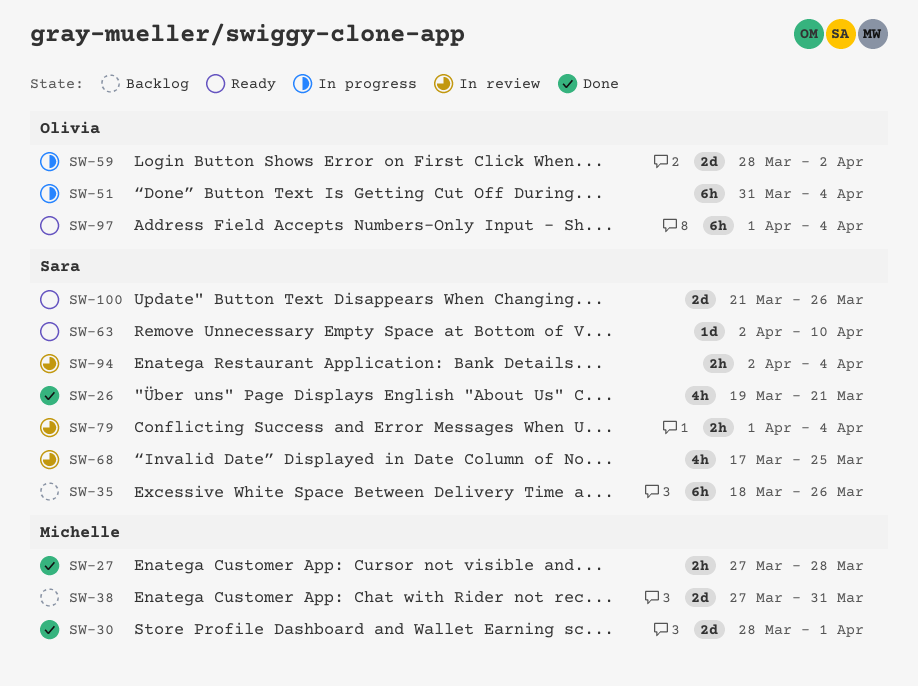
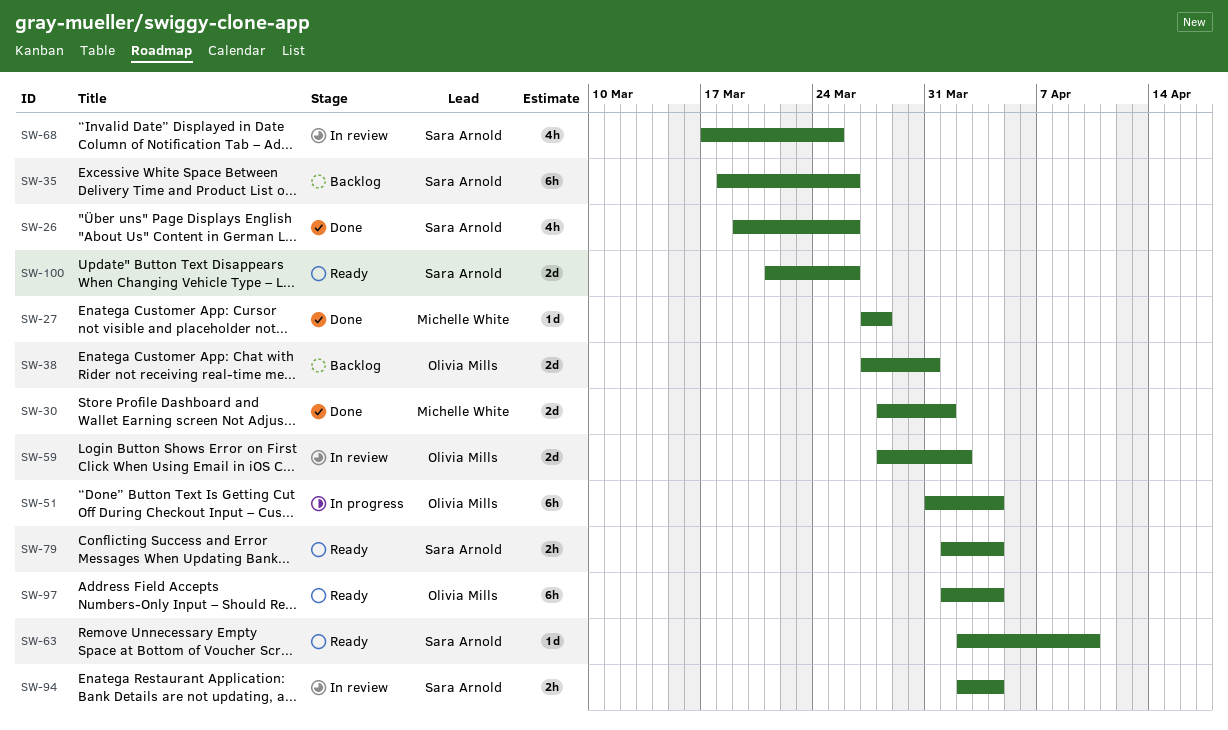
SW-26, due: Mar 21 -> Mar 26
SW-27, estimate: 2h -> 1d
SW-38, owner: Michelle White -> Olivia Mills
SW-59, status: In progress -> In review
SW-79, status: In review -> Ready

